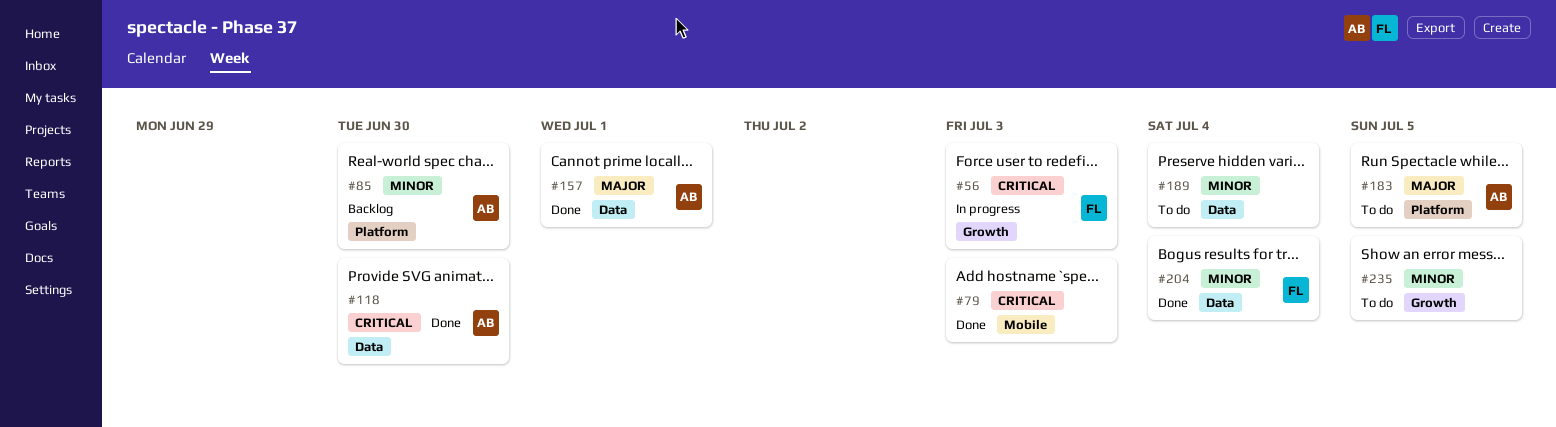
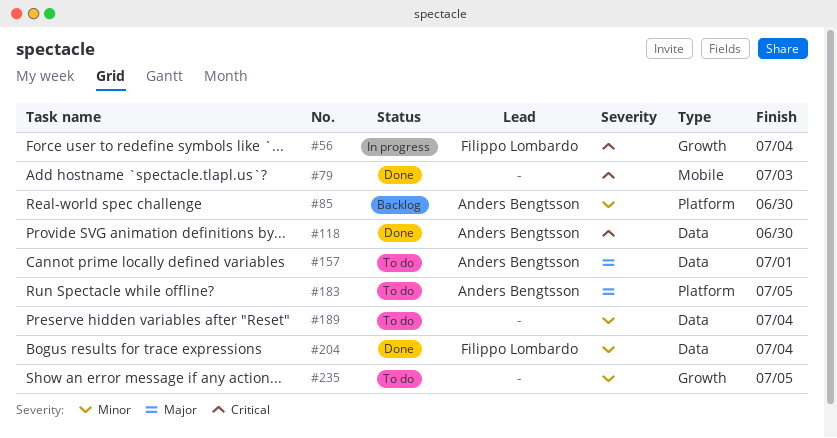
#56, due: Jul 3 -> Jul 4
#157, status: Done -> To do

